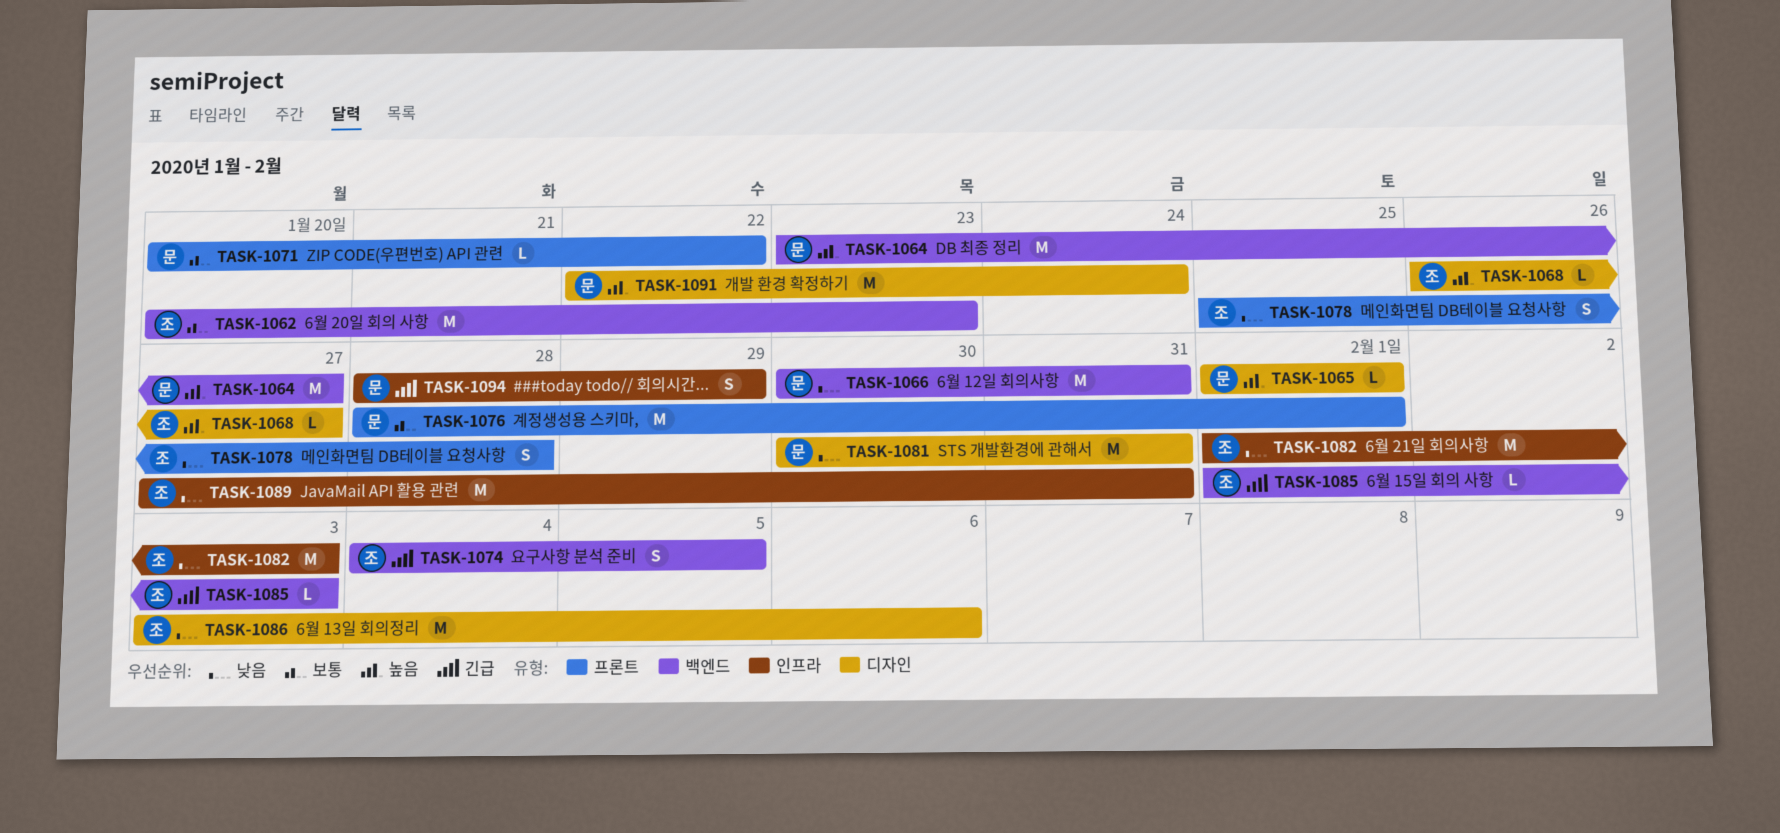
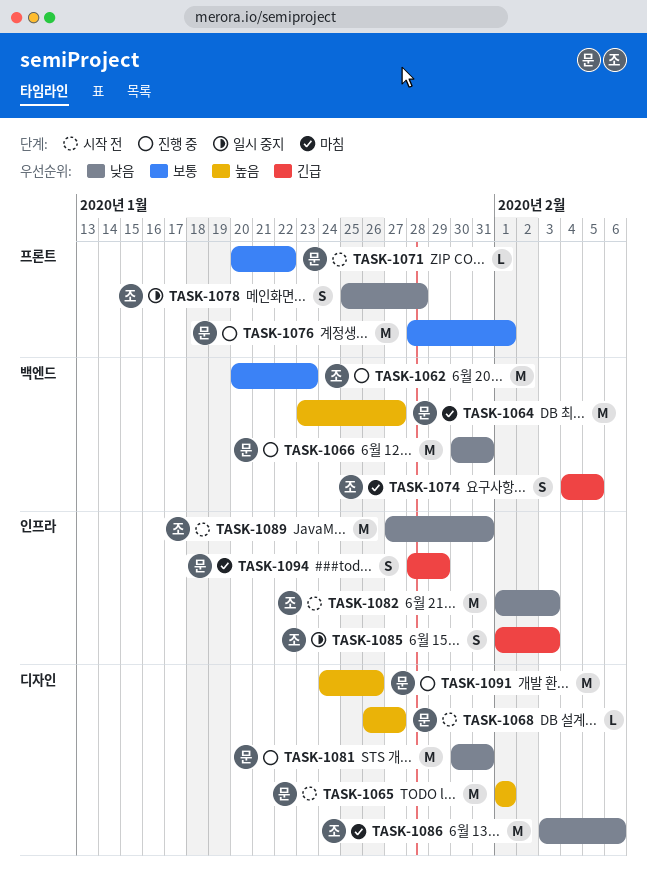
TASK-1065, estimate: L -> M
TASK-1068, owner: 조 -> 문
TASK-1085, label: 백엔드 -> 인프라
TASK-1085, estimate: L -> S
TASK-1091, start: Jan 22 -> Jan 24
TASK-1091, due: Jan 24 -> Jan 26

